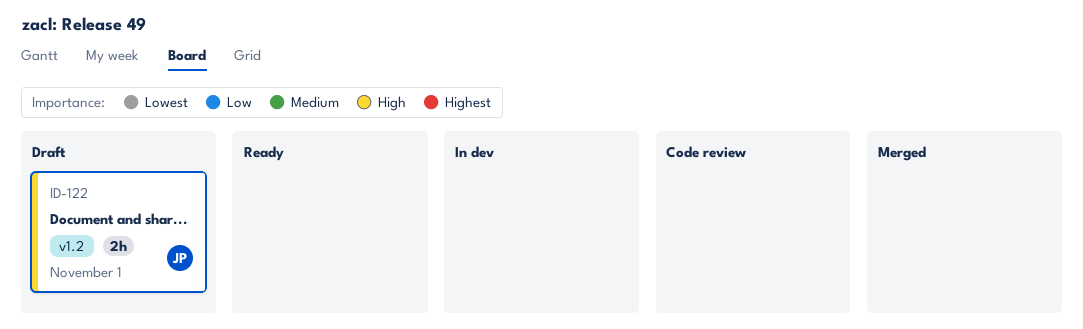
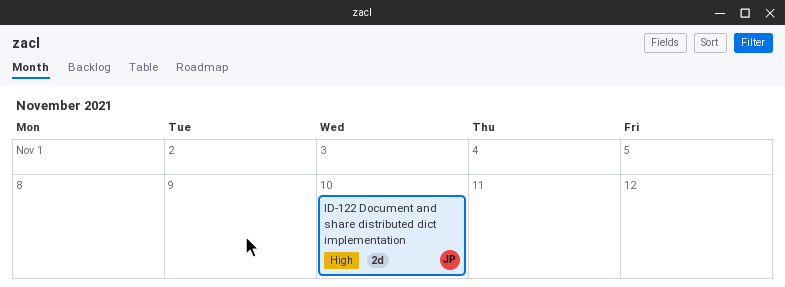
ID-122, estimate: 2h -> 2d
ID-122, due: Nov 1 -> Nov 10

